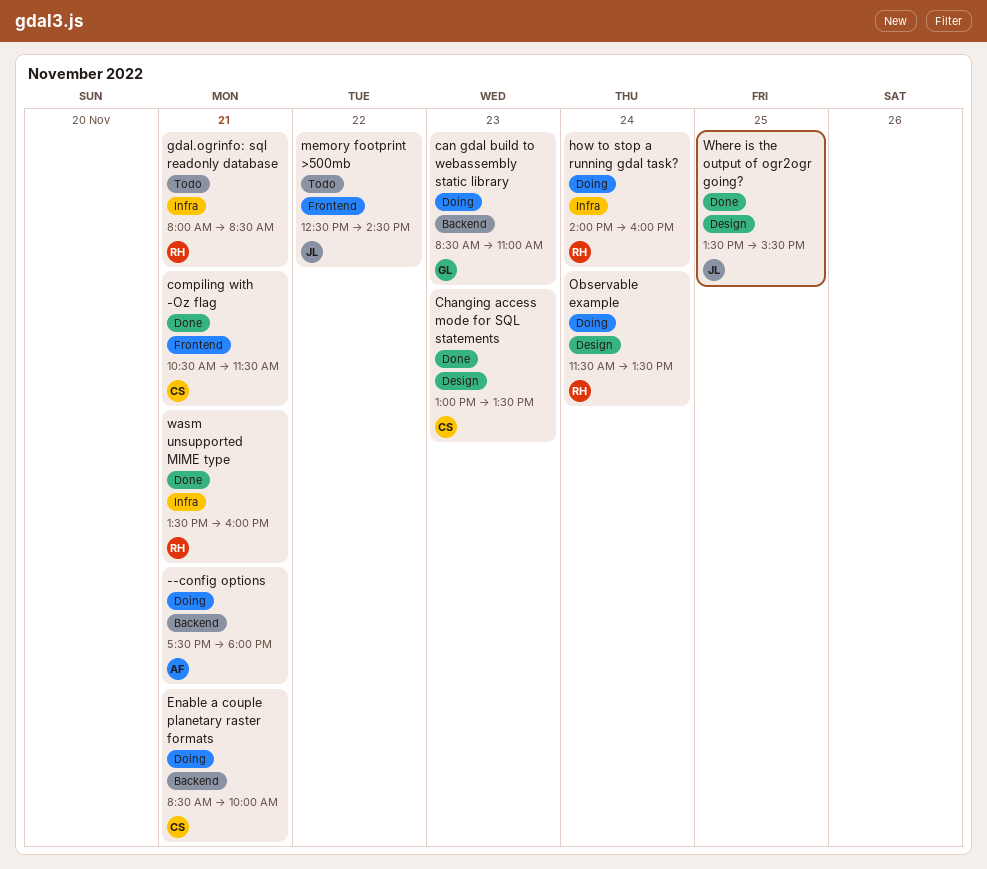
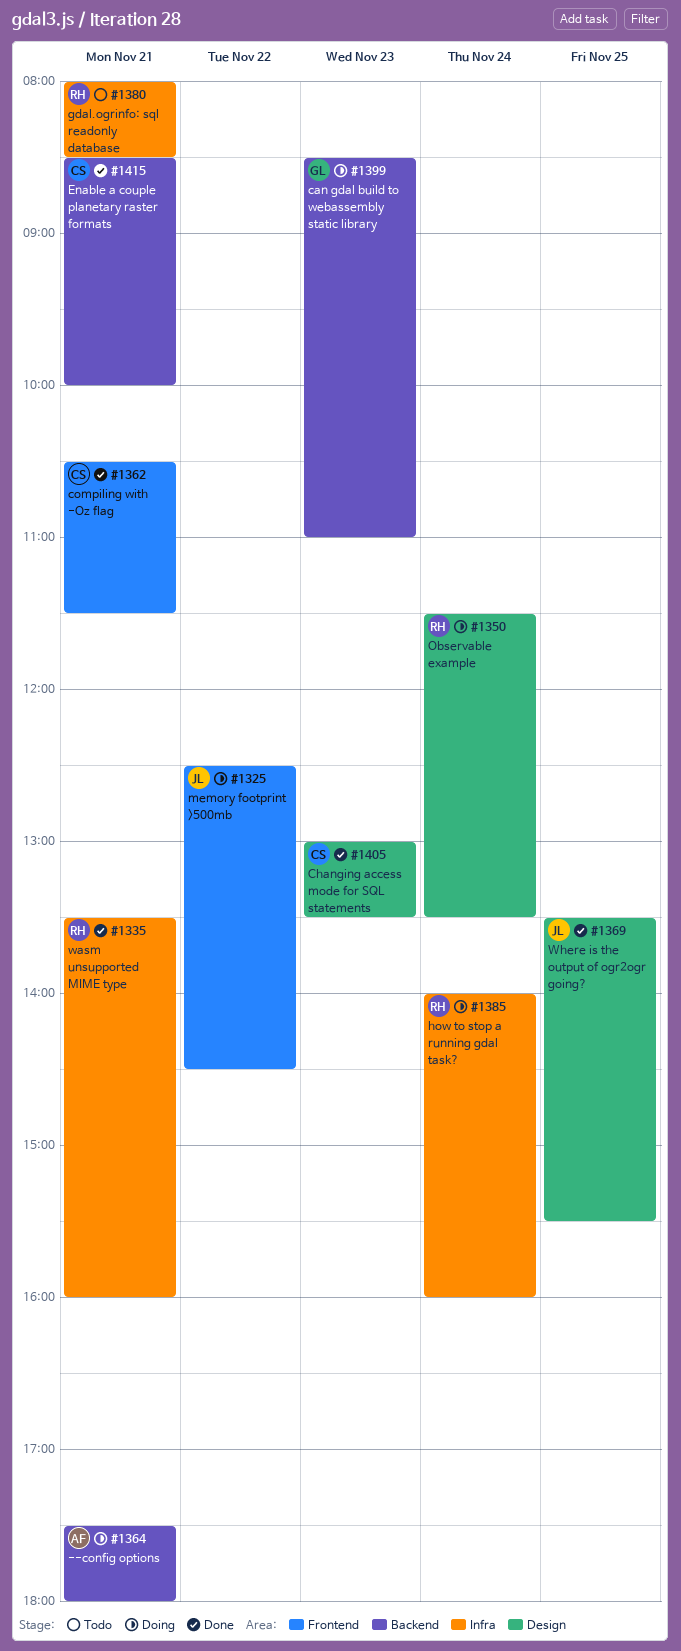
Enable a couple planetary raster formats, status: Doing -> Done
memory footprint >500mb, status: Todo -> Doing

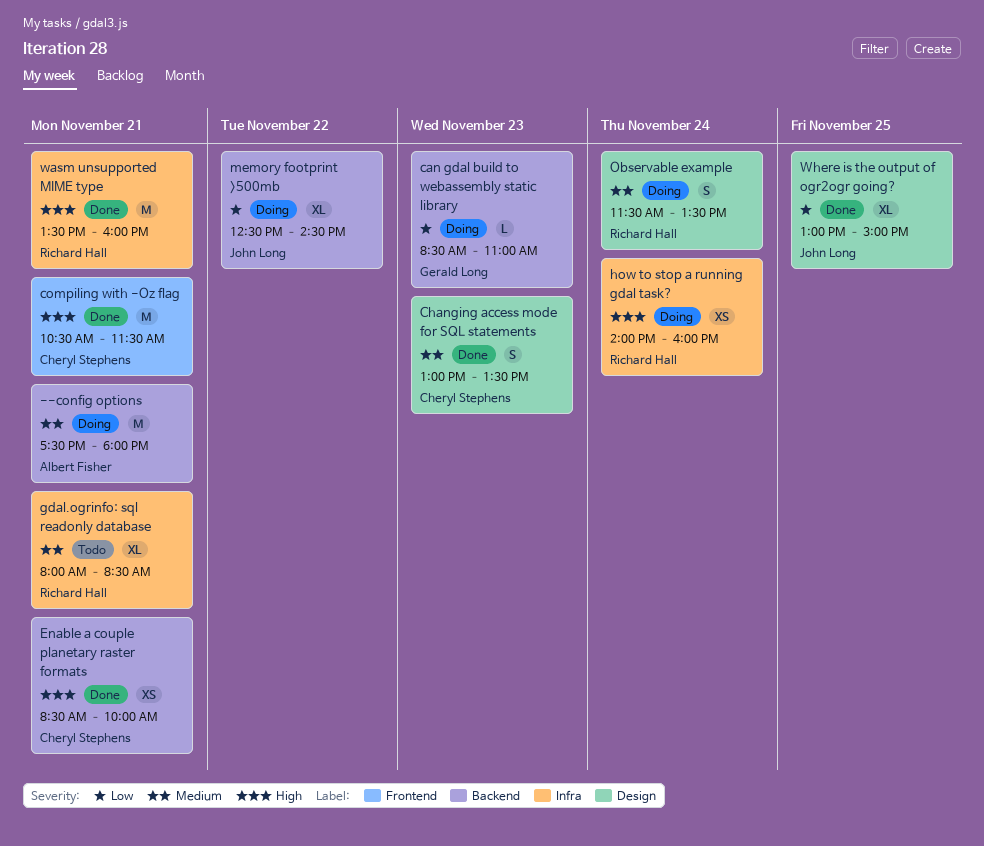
memory footprint >500mb, label: Frontend -> Backend
Where is the output of ogr2ogr going?, begins: 13:30 -> 13:00
Where is the output of ogr2ogr going?, ends: 15:30 -> 15:00

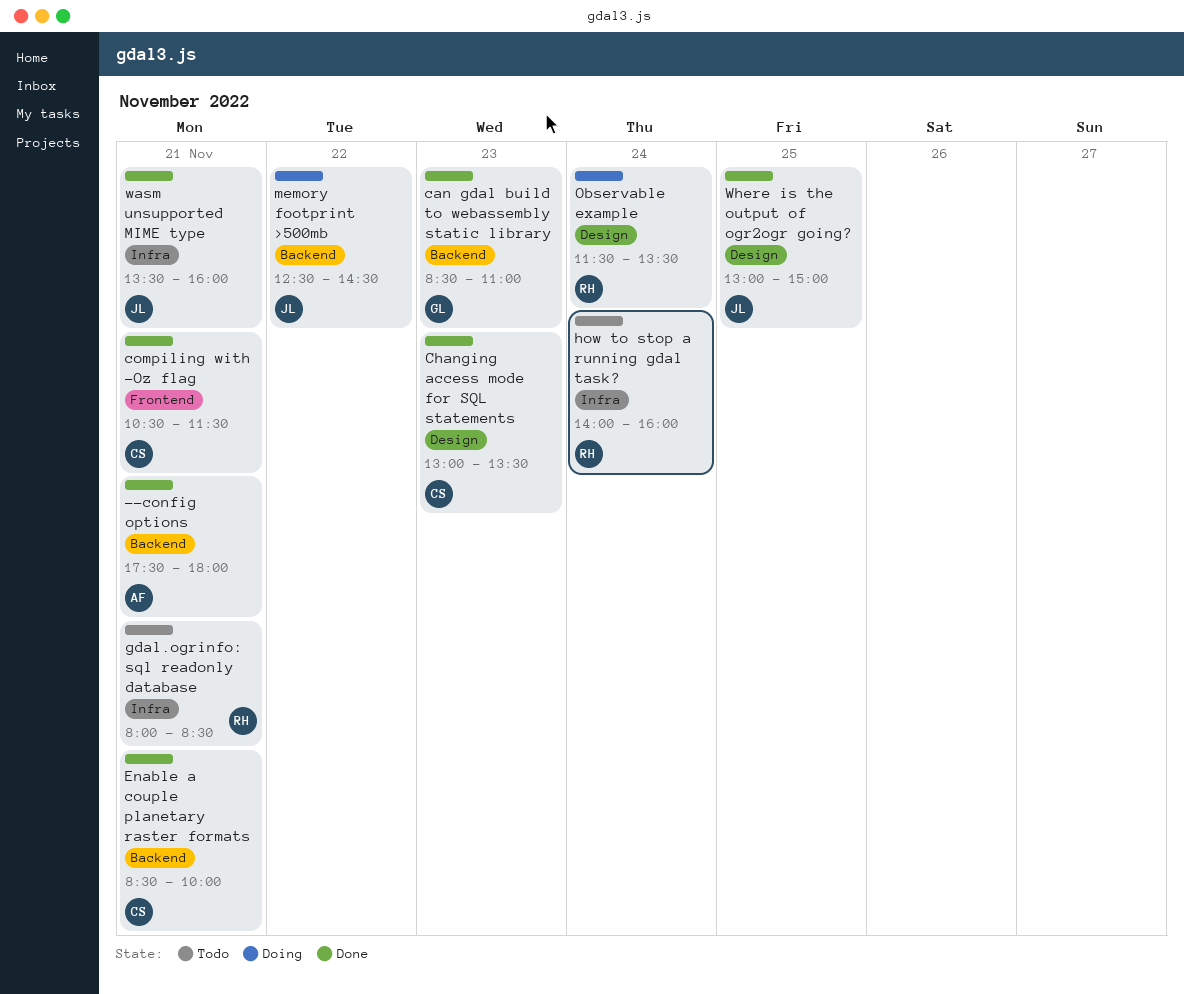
--config options, status: Doing -> Done
can gdal build to webassembly static library, status: Doing -> Done
how to stop a running gdal task?, status: Doing -> Todo
wasm unsupported MIME type, owner: Richard Hall -> John Long

